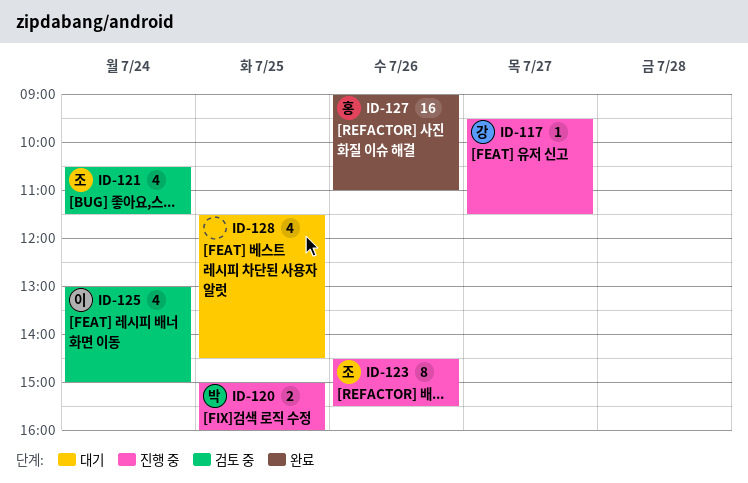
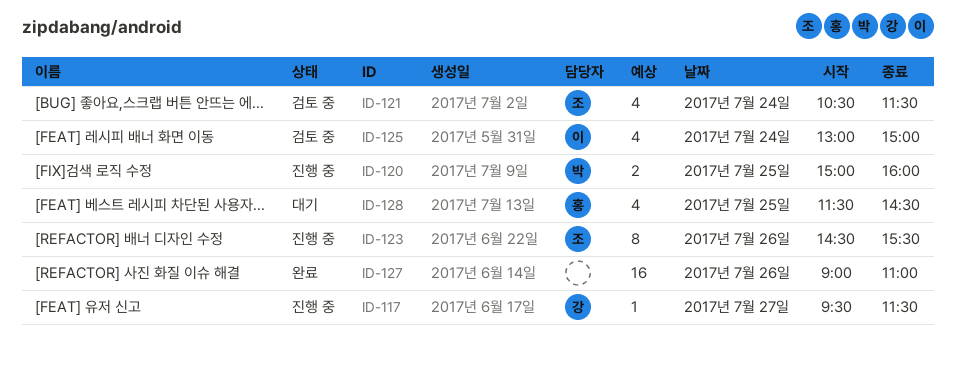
ID-127, owner: 홍 -> none
ID-128, owner: none -> 홍

